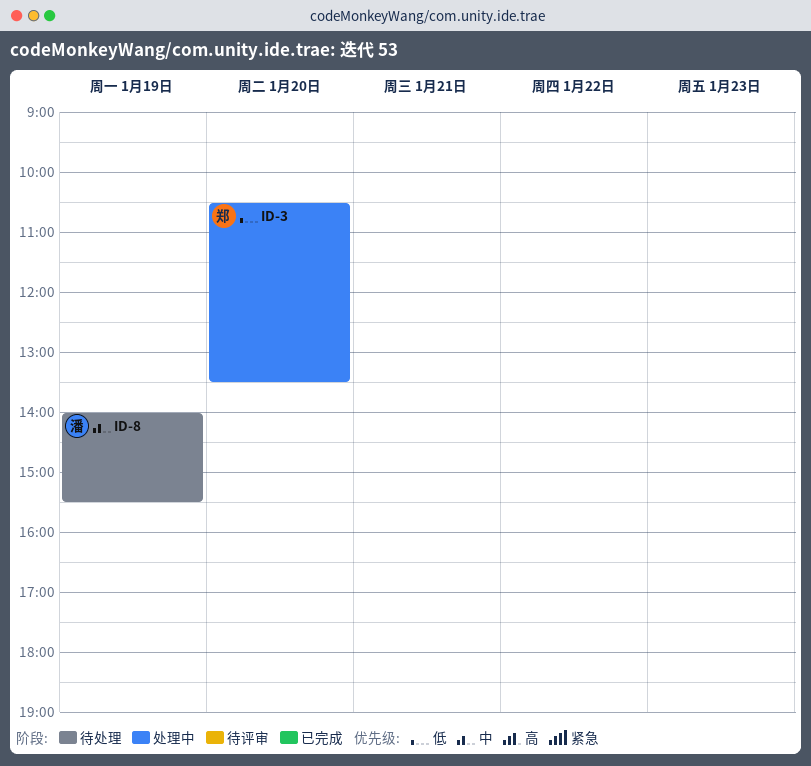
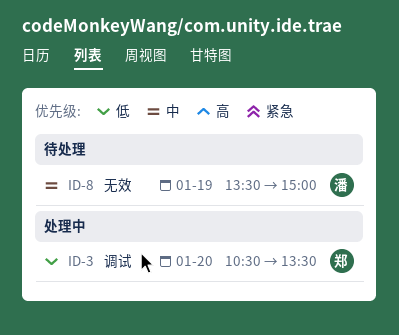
ID-8, begins: 14:00 -> 13:30
ID-8, ends: 15:30 -> 15:00

